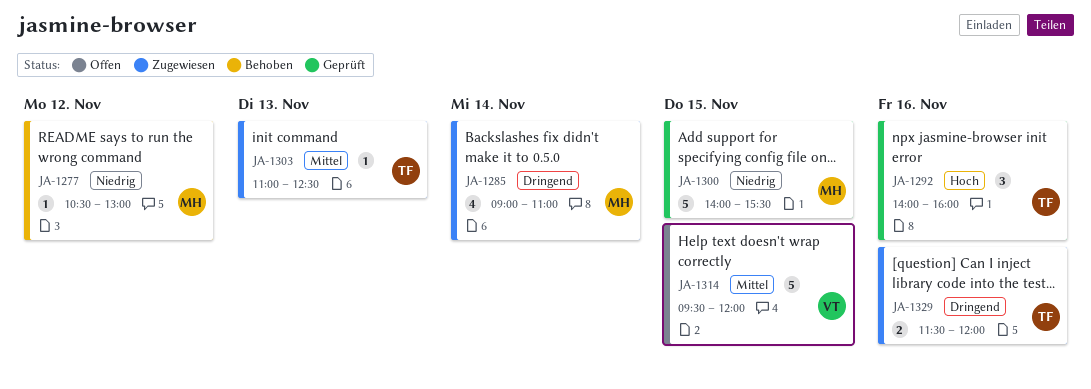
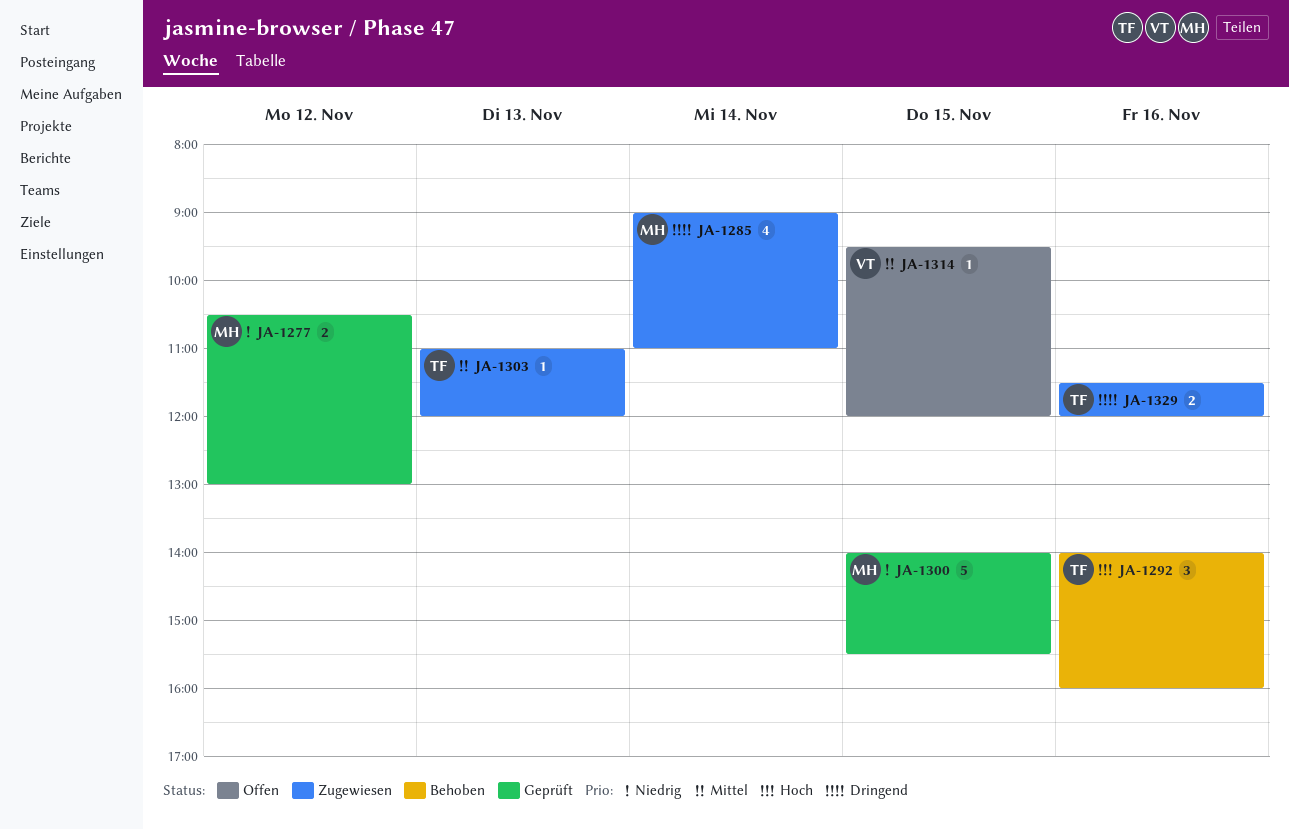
JA-1277, status: Behoben -> Geprüft
JA-1277, estimate: 1 -> 2
JA-1292, status: Geprüft -> Behoben
JA-1303, ends: 12:30 -> 12:00
JA-1314, estimate: 5 -> 1

